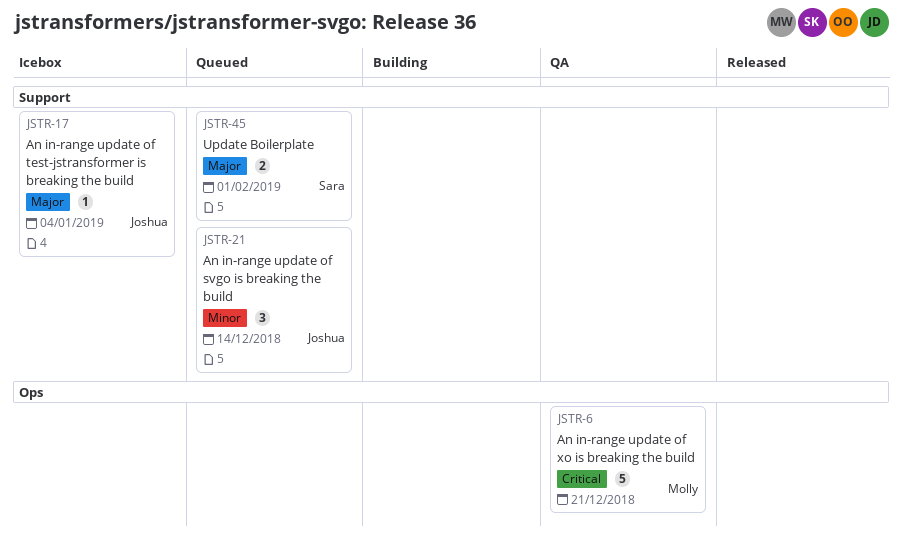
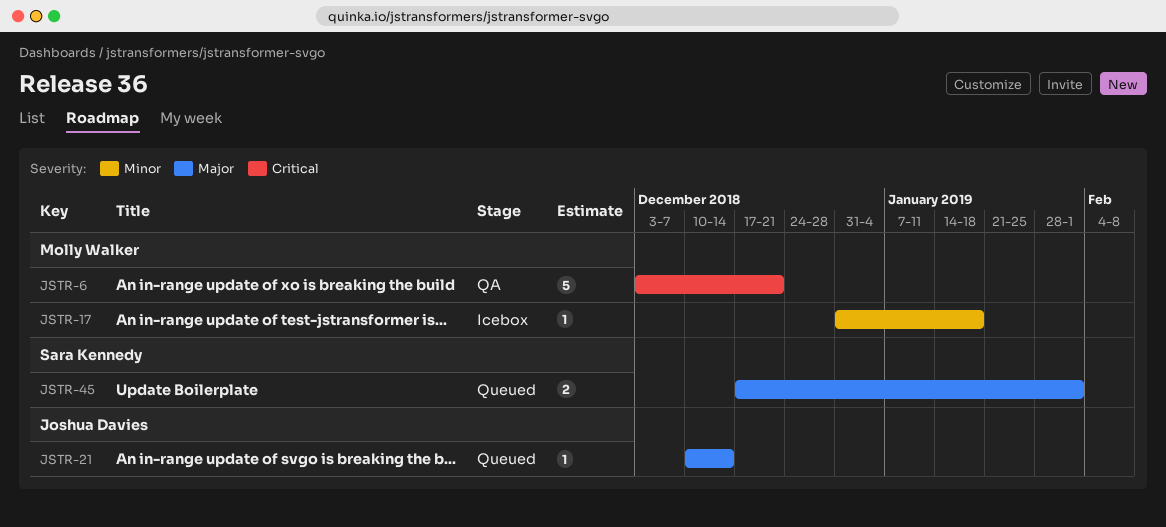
JSTR-17, owner: Joshua Davies -> Molly Walker
JSTR-17, priority: Major -> Minor
JSTR-17, due: Jan 4 -> Jan 18
JSTR-21, priority: Minor -> Major
JSTR-21, estimate: 3 -> 1

